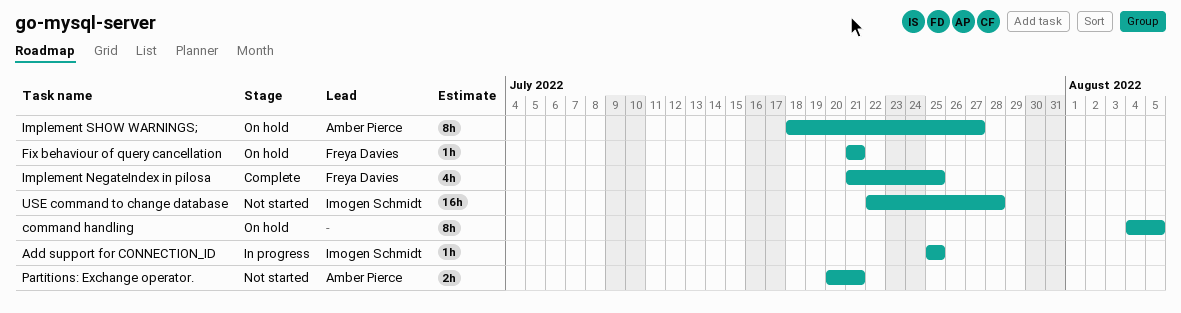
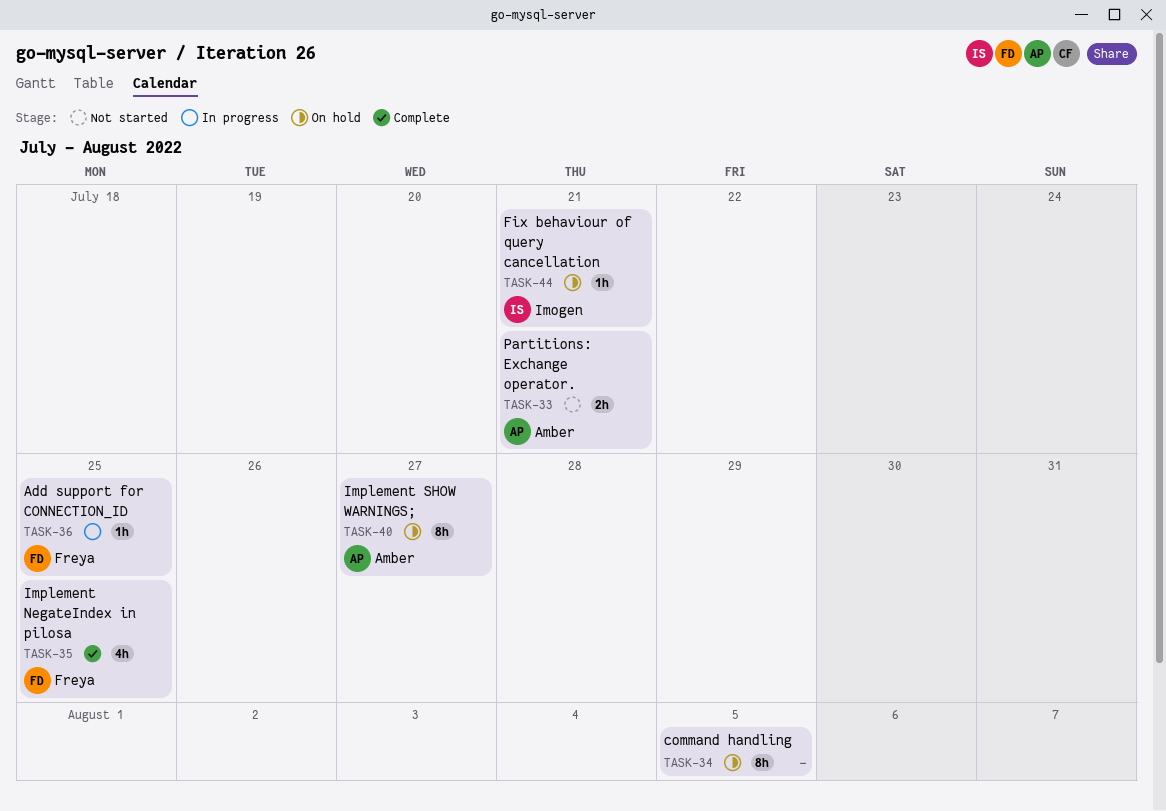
Add support for CONNECTION_ID, owner: Imogen Schmidt -> Freya Davies
Fix behaviour of query cancellation, owner: Freya Davies -> Imogen Schmidt
USE command to change database: present -> none

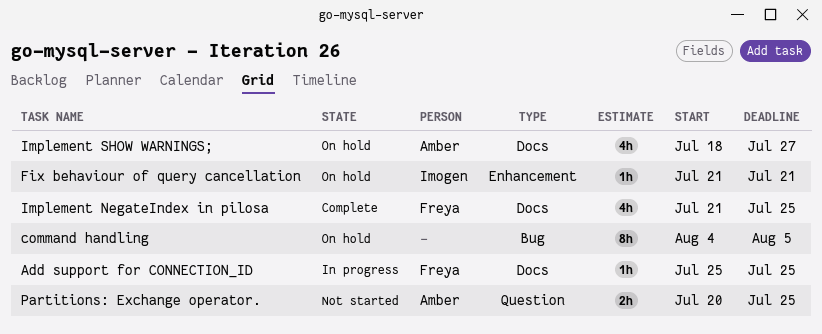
Implement SHOW WARNINGS;, estimate: 8h -> 4h
Partitions: Exchange operator., due: Jul 21 -> Jul 25

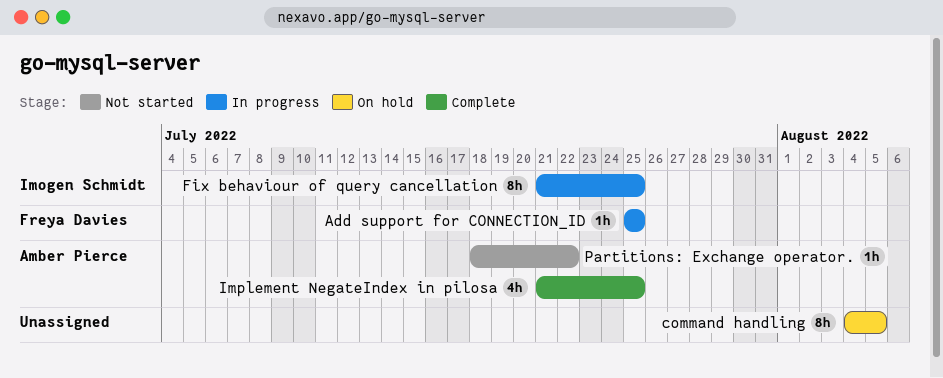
Fix behaviour of query cancellation, status: On hold -> In progress
Fix behaviour of query cancellation, estimate: 1h -> 8h
Fix behaviour of query cancellation, due: Jul 21 -> Jul 25
Implement NegateIndex in pilosa, owner: Freya Davies -> Amber Pierce
Implement SHOW WARNINGS;: present -> none
Partitions: Exchange operator., estimate: 2h -> 1h
Partitions: Exchange operator., start: Jul 20 -> Jul 18
Partitions: Exchange operator., due: Jul 25 -> Jul 22

